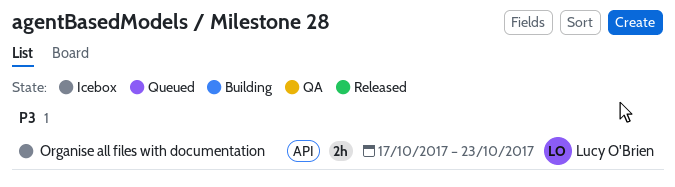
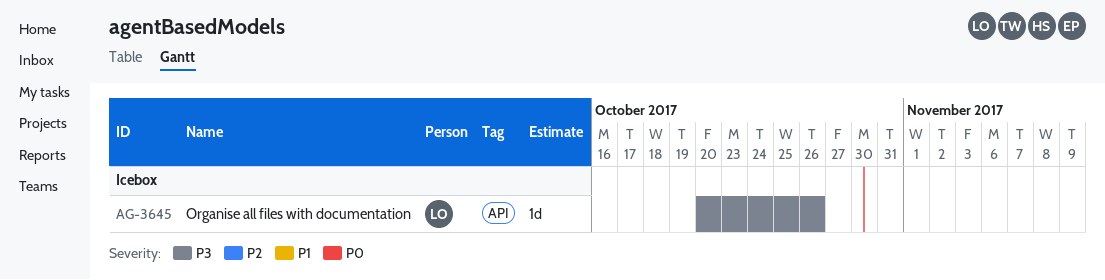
Organise all files with documentation, estimate: 2h -> 1d
Organise all files with documentation, start: Oct 17 -> Oct 20
Organise all files with documentation, due: Oct 23 -> Oct 26

